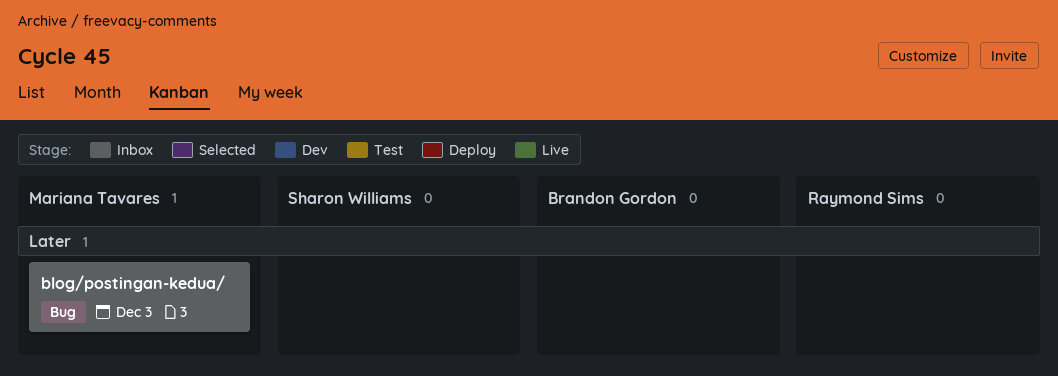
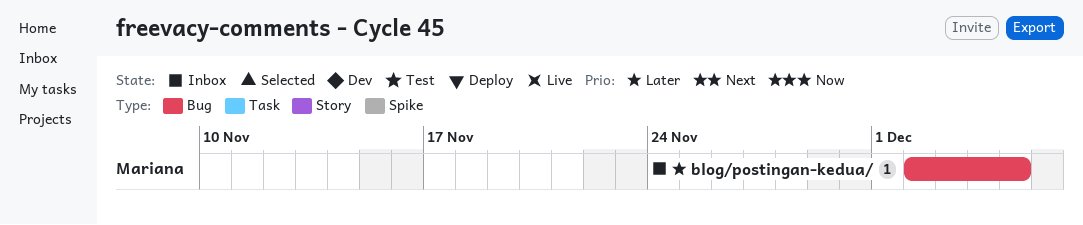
blog/postingan-kedua/, due: Dec 3 -> Dec 5

